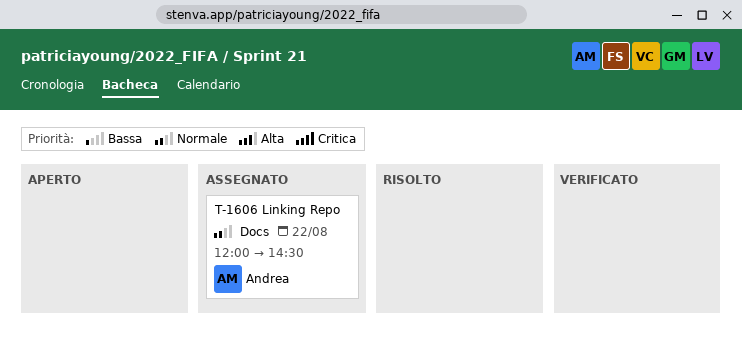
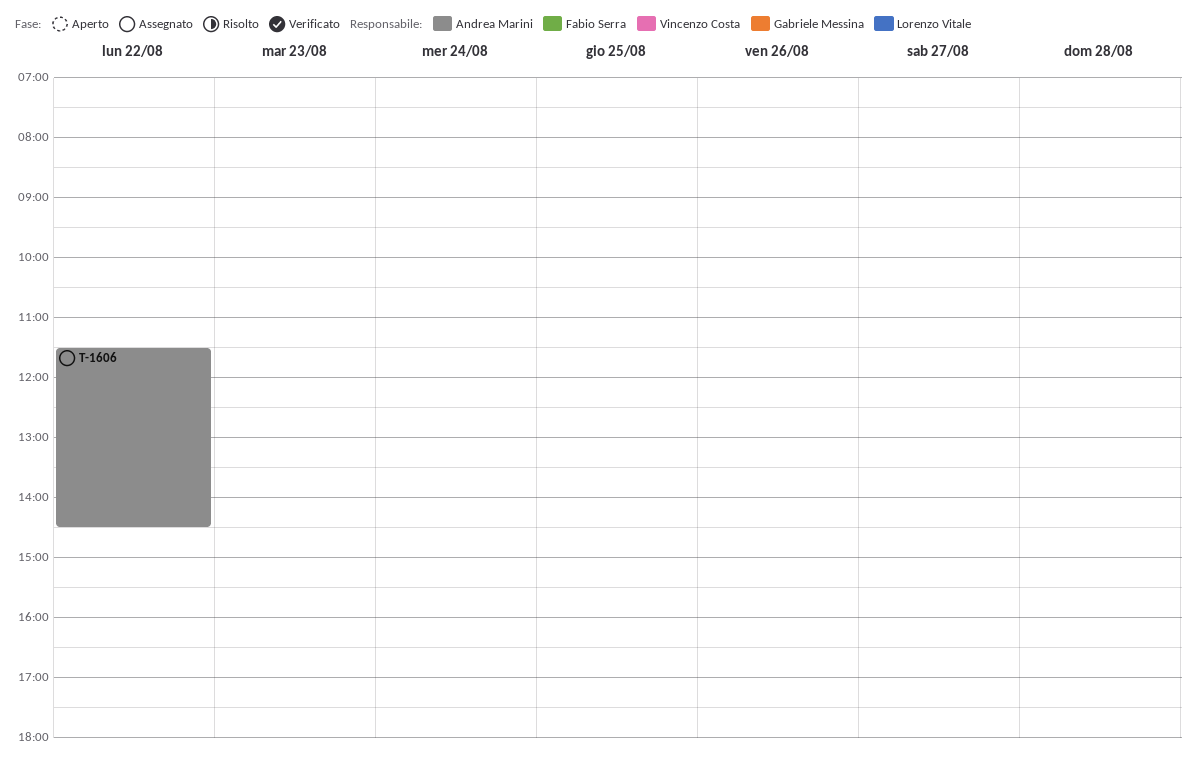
T-1606, begins: 12:00 -> 11:30

